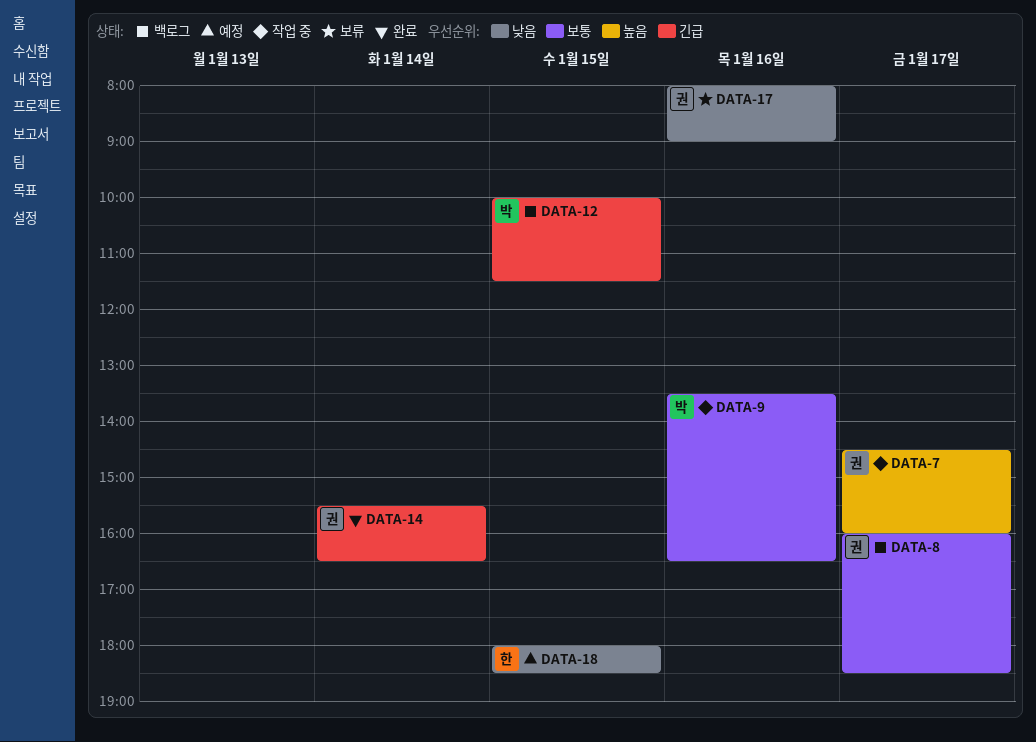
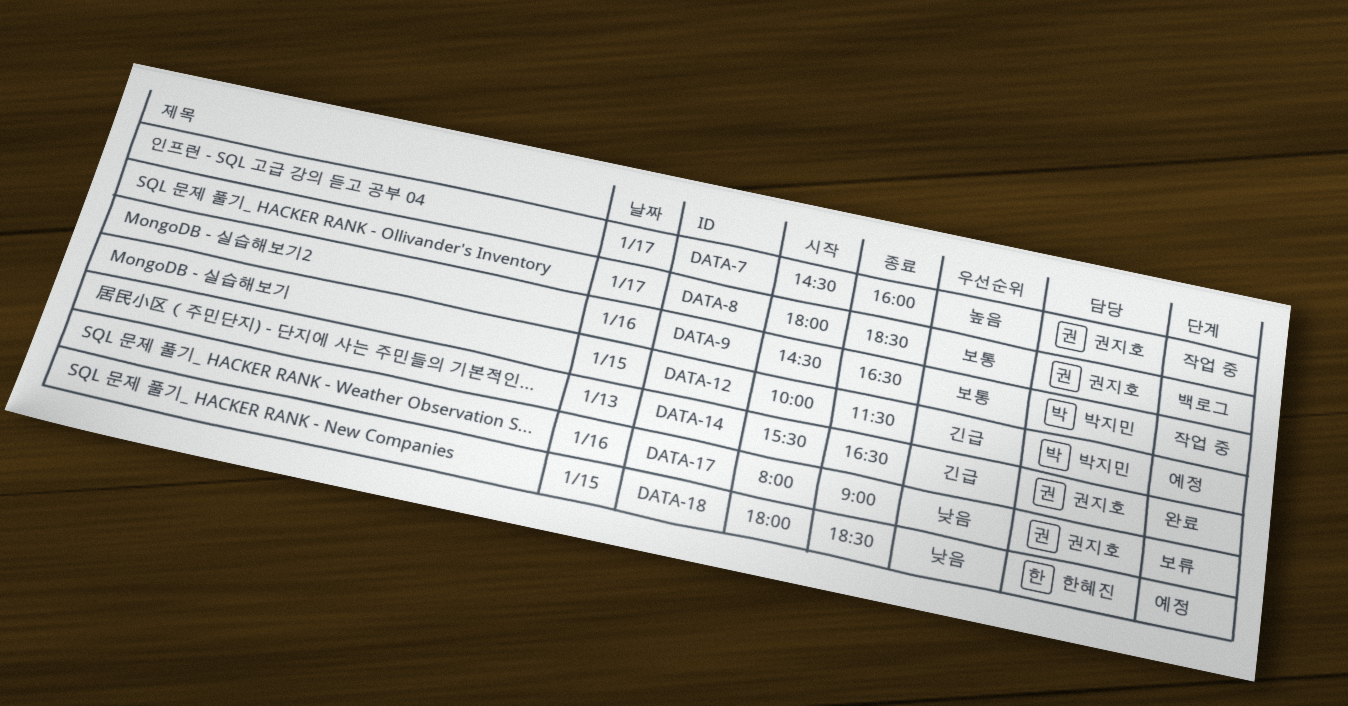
DATA-8, begins: 16:00 -> 18:00
DATA-9, begins: 13:30 -> 14:30
DATA-12, status: 백로그 -> 예정
DATA-14, day: Jan 14 -> Jan 13

